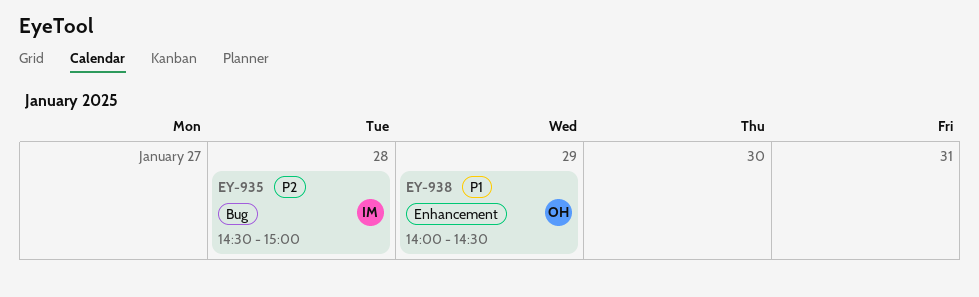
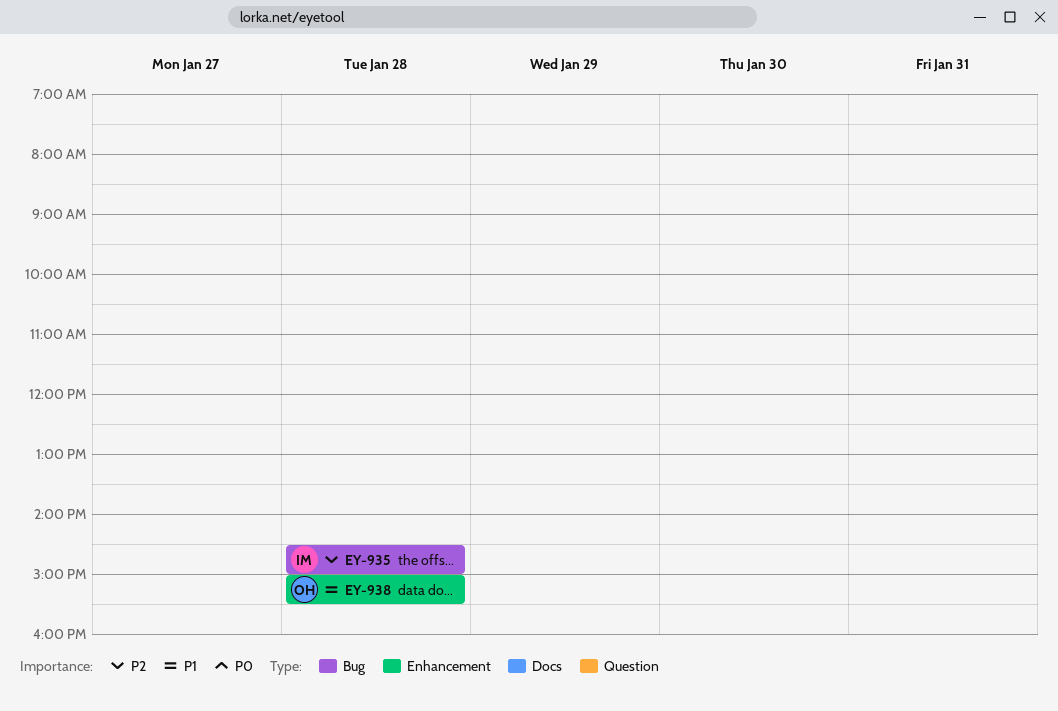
EY-938, day: Jan 29 -> Jan 28
EY-938, begins: 14:00 -> 15:00
EY-938, ends: 14:30 -> 15:30

